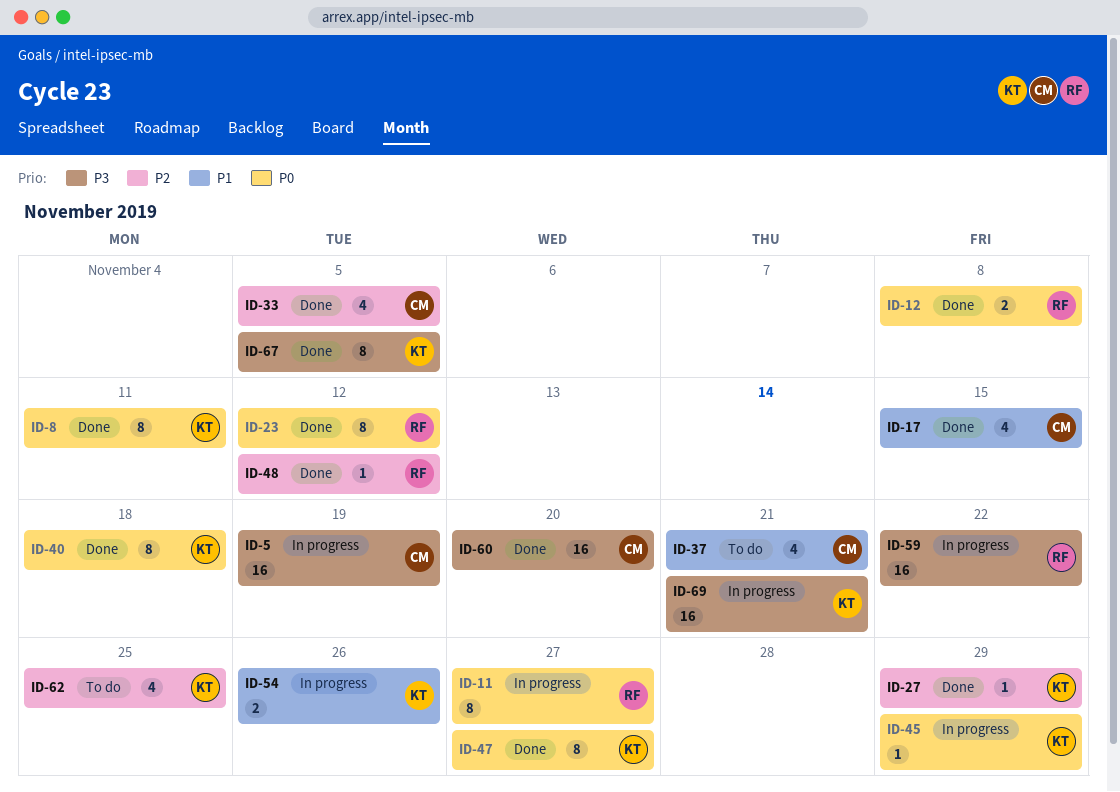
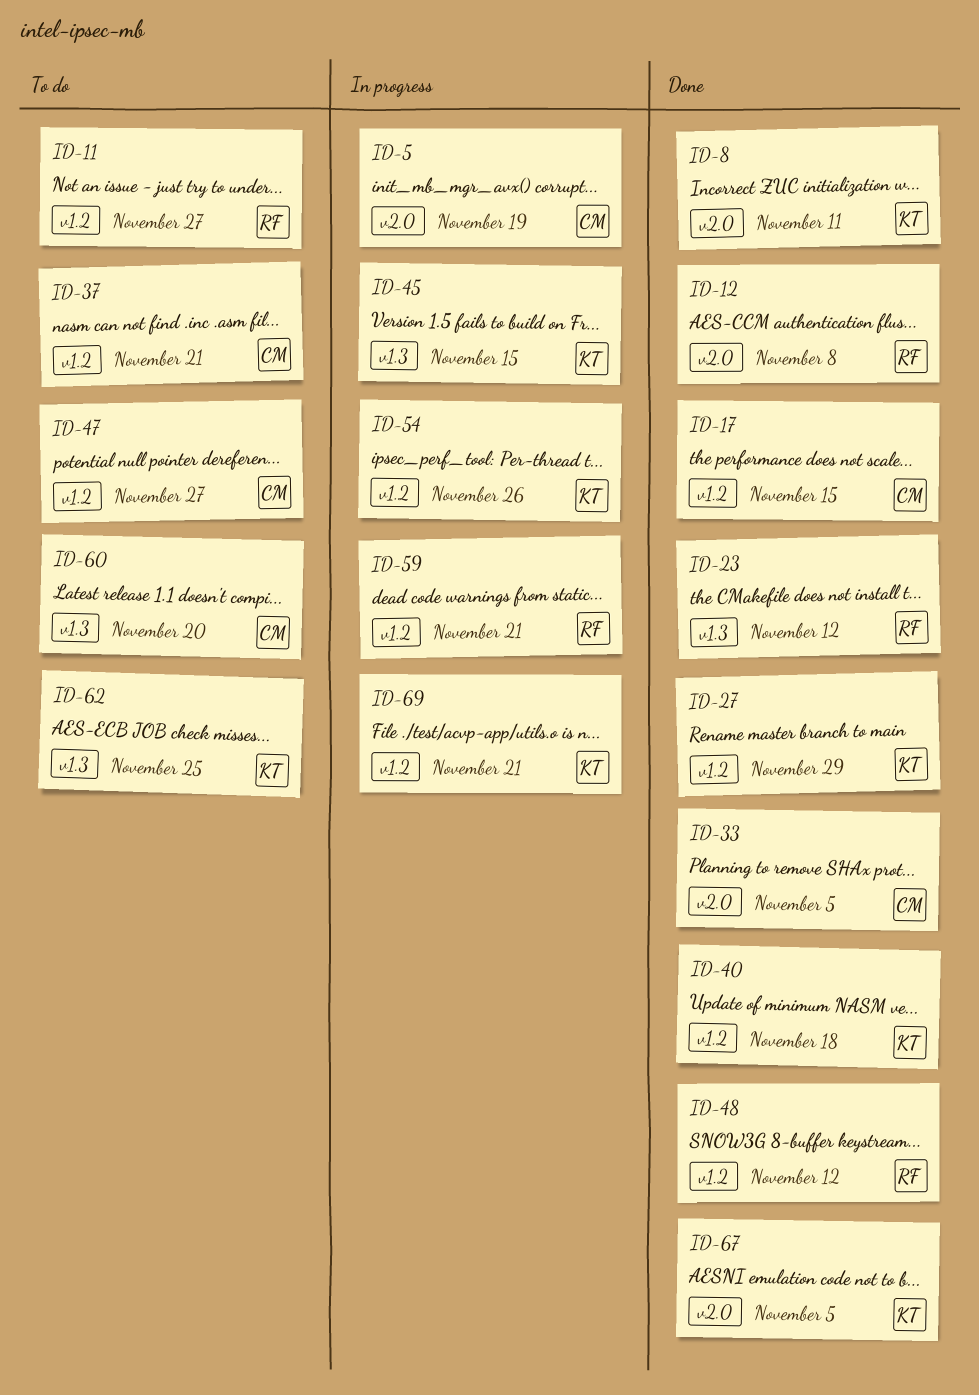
ID-11, status: In progress -> To do
ID-45, due: Nov 29 -> Nov 15
ID-47, status: Done -> To do
ID-47, owner: KT -> CM
ID-59, due: Nov 22 -> Nov 21
ID-60, status: Done -> To do

